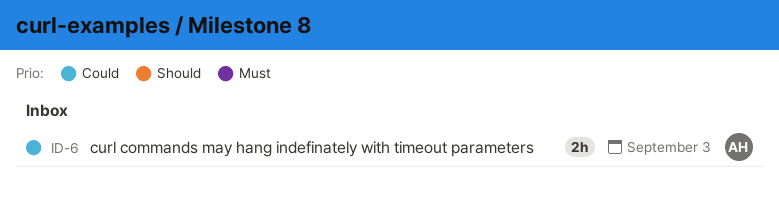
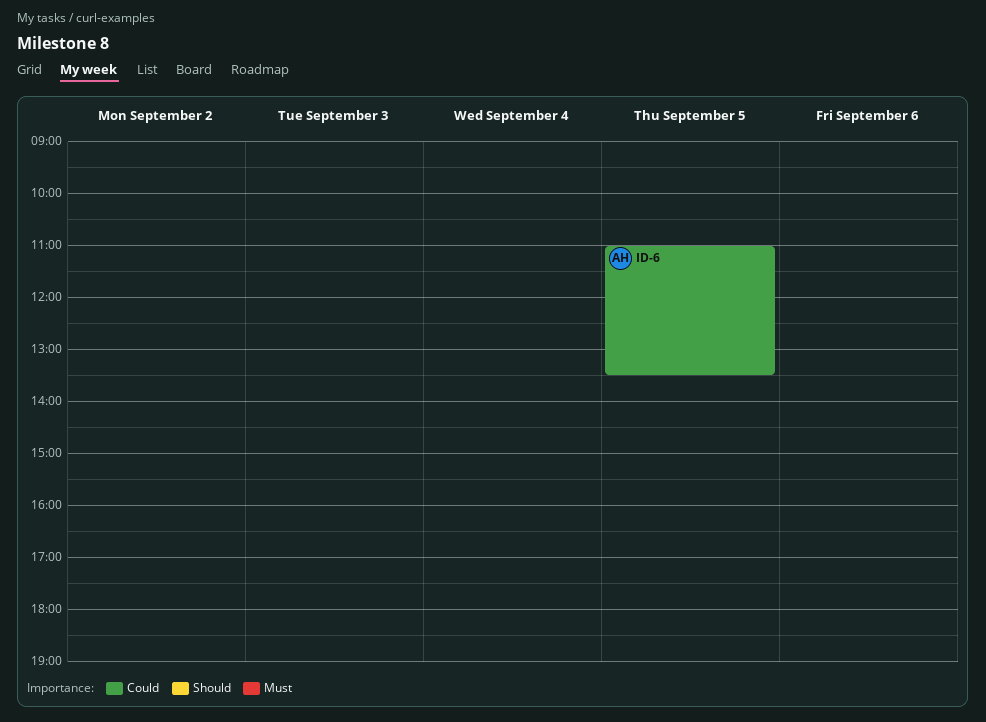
ID-6, day: Sep 3 -> Sep 5

